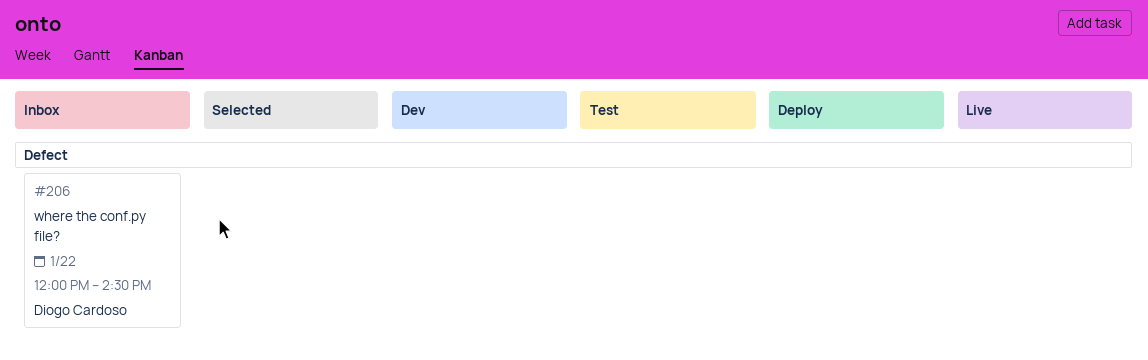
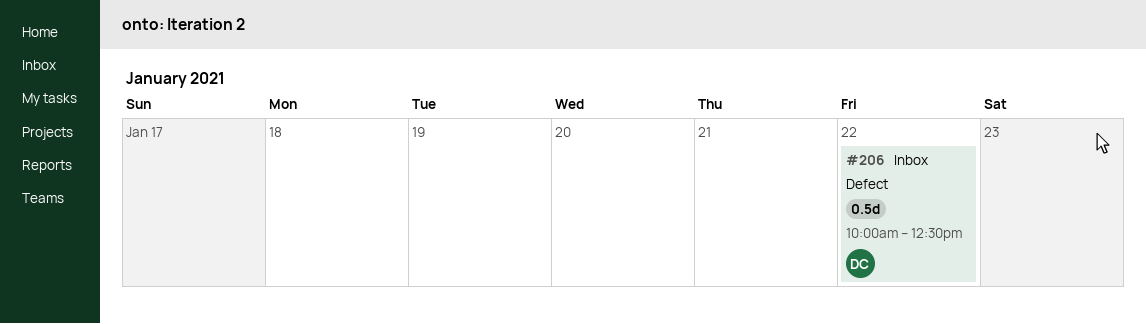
#206, begins: 12:00 -> 10:00
#206, ends: 14:30 -> 12:30

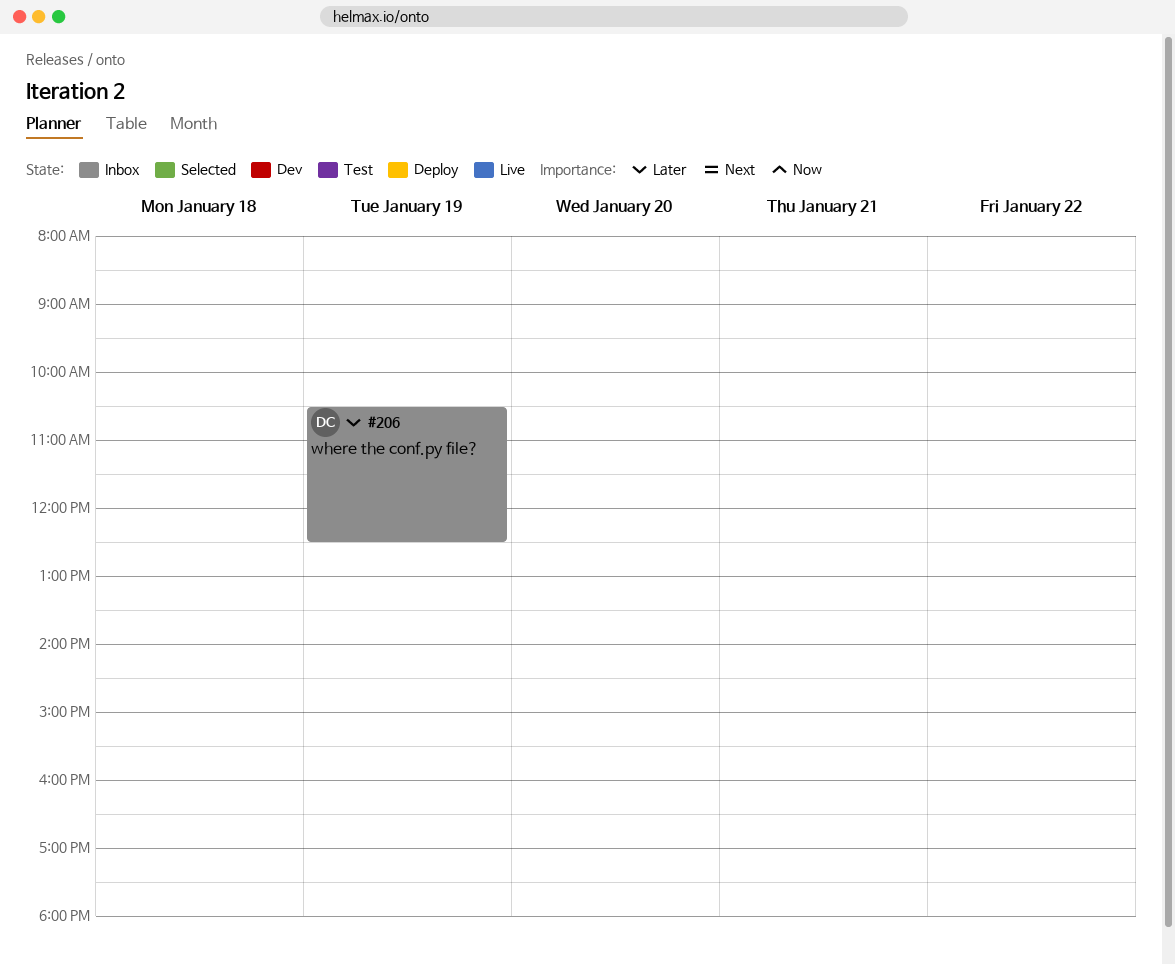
#206, day: Jan 22 -> Jan 19
#206, begins: 10:00 -> 10:30

